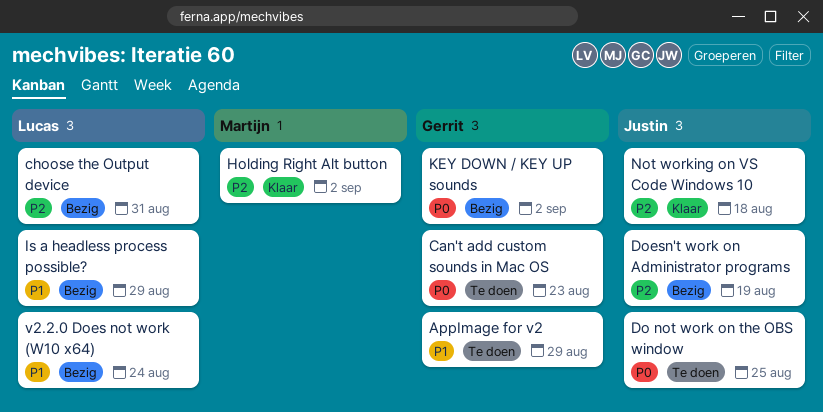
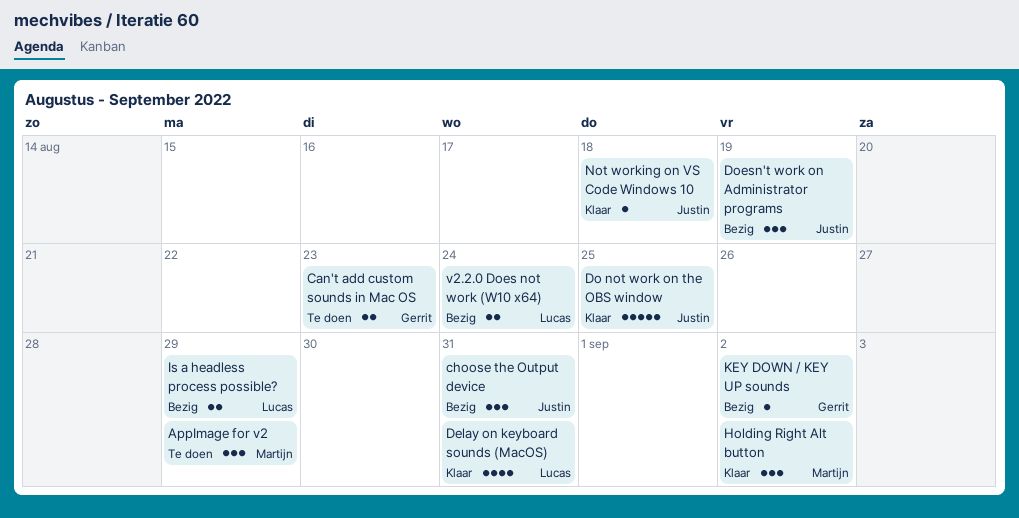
AppImage for v2, owner: Gerrit -> Martijn
choose the Output device, owner: Lucas -> Justin
Delay on keyboard sounds (MacOS): none -> present
Do not work on the OBS window, status: Te doen -> Klaar

